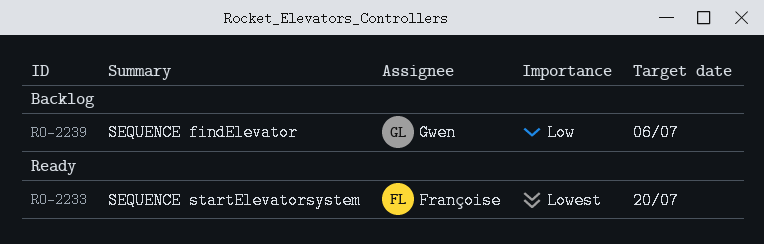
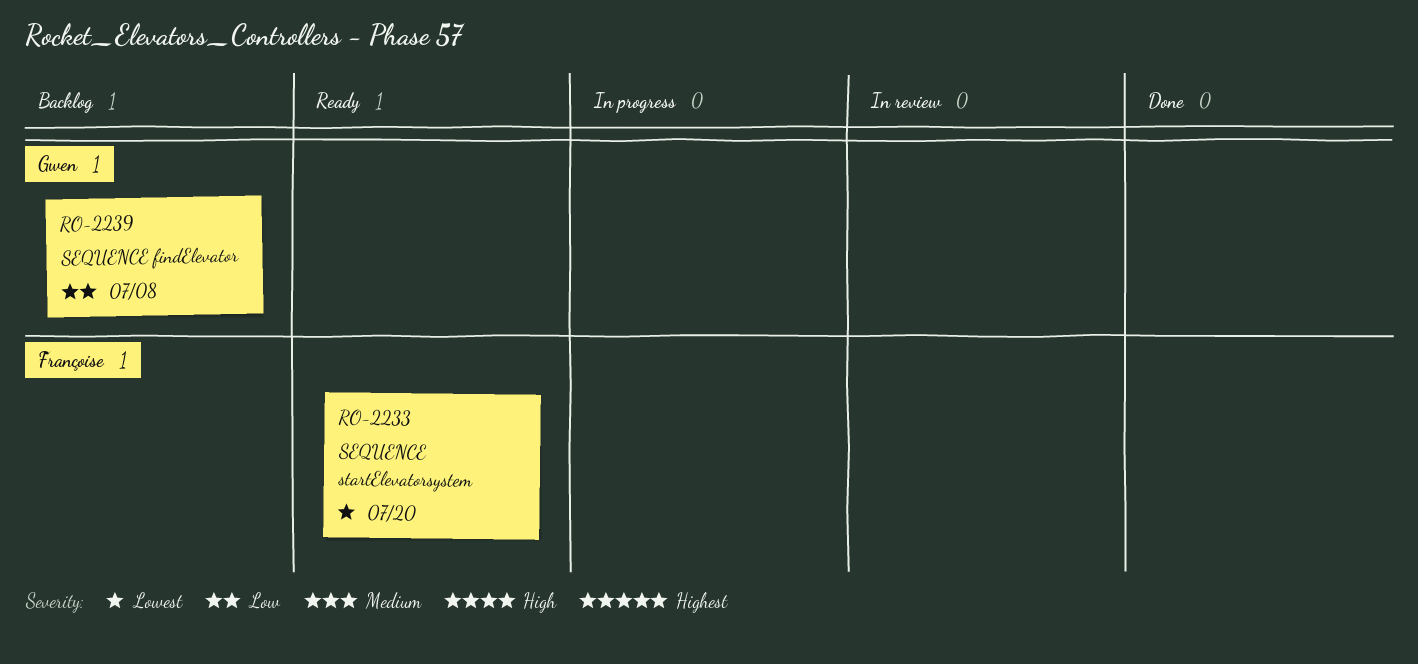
RO-2239, due: Jul 6 -> Jul 8

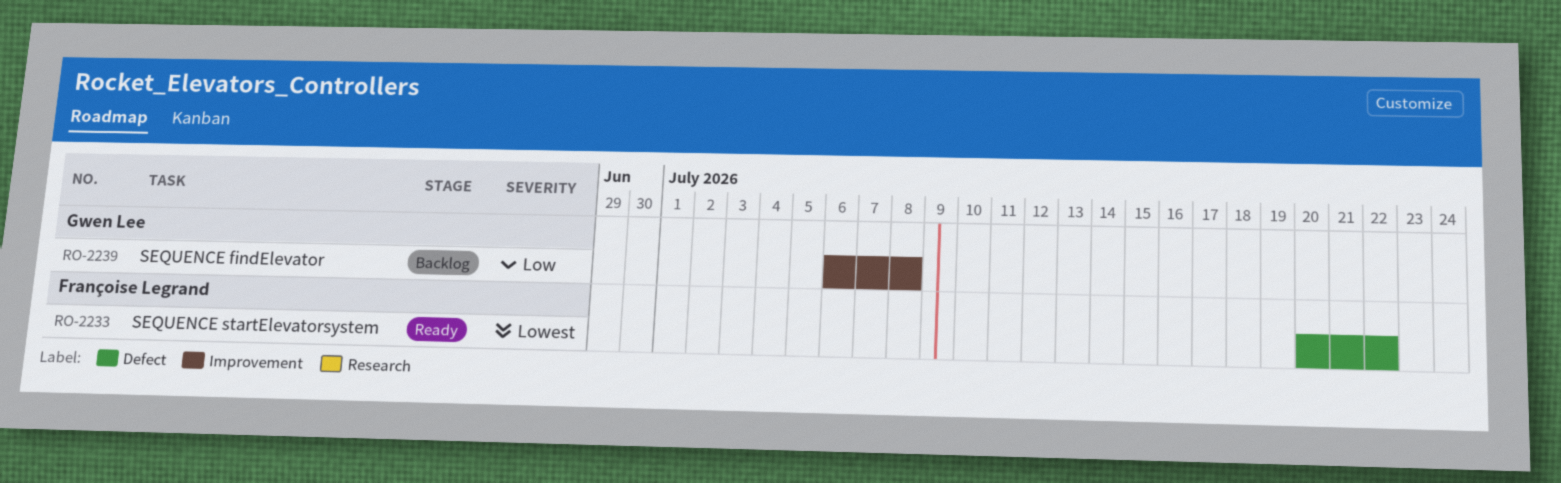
RO-2233, due: Jul 20 -> Jul 22

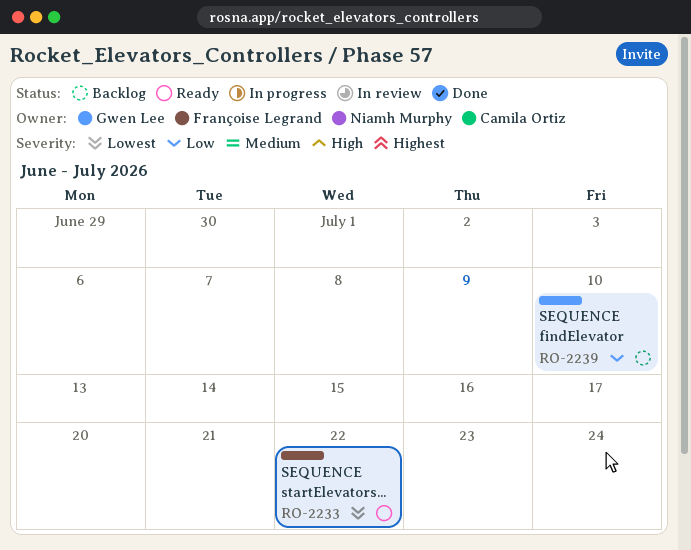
RO-2239, due: Jul 8 -> Jul 10

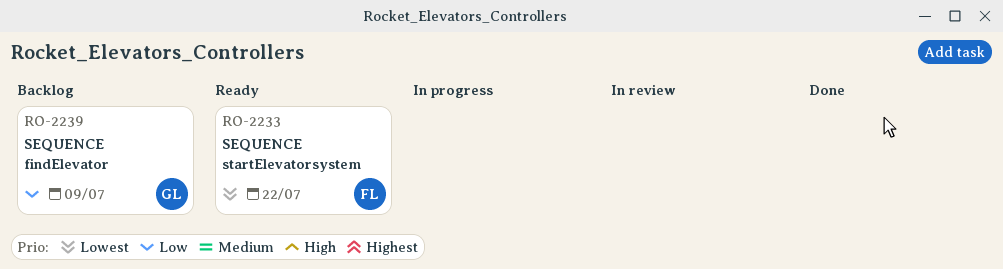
RO-2239, due: Jul 10 -> Jul 9

